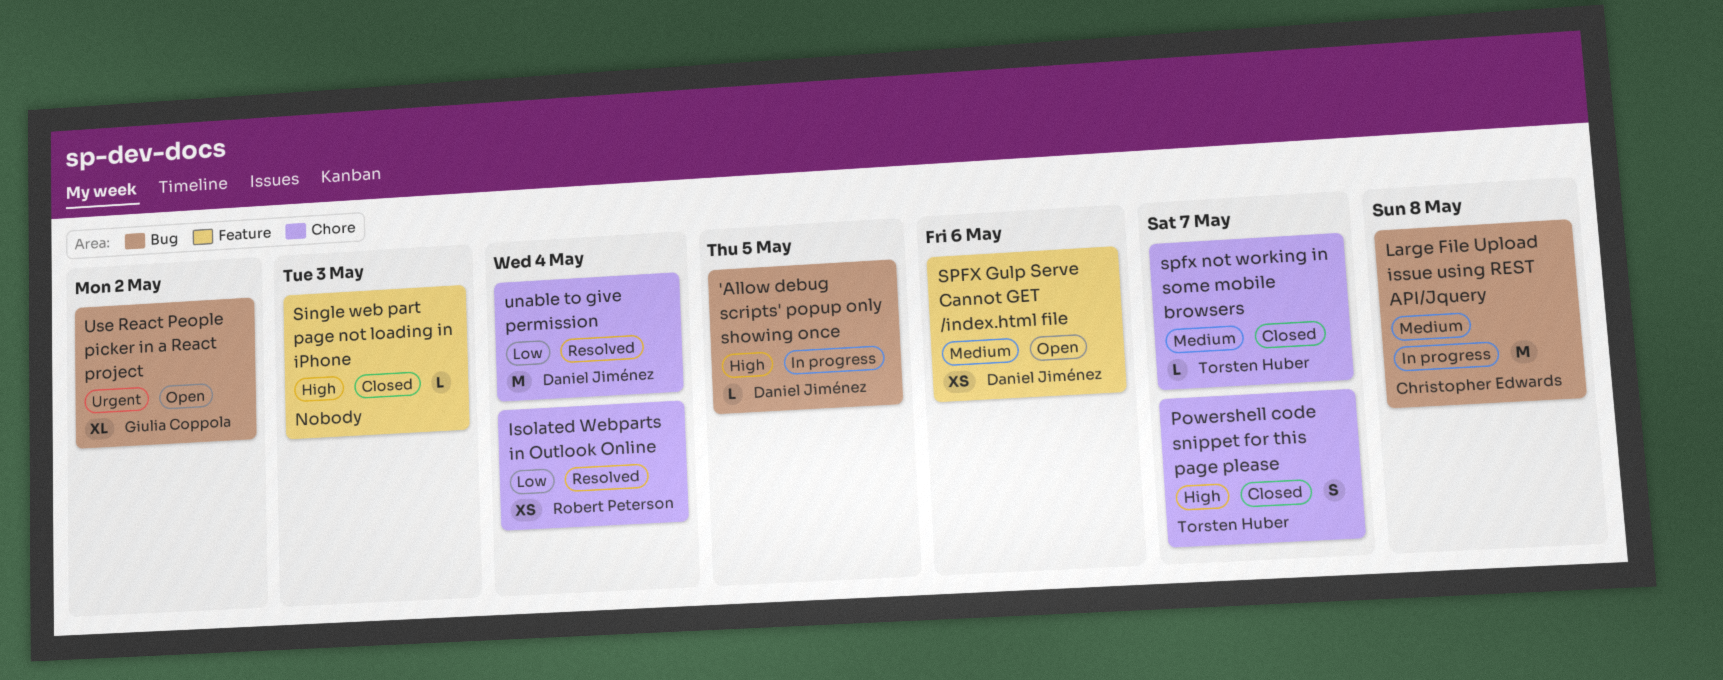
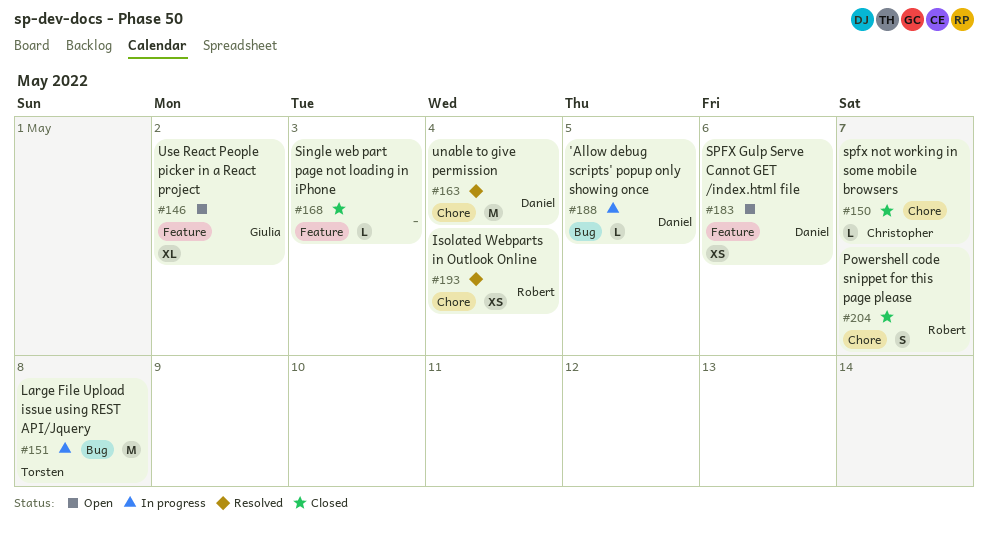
Large File Upload issue using REST API/Jquery, owner: Christopher Edwards -> Torsten Huber
Powershell code snippet for this page please, owner: Torsten Huber -> Robert Peterson
spfx not working in some mobile browsers, owner: Torsten Huber -> Christopher Edwards
Use React People picker in a React project, label: Bug -> Feature

